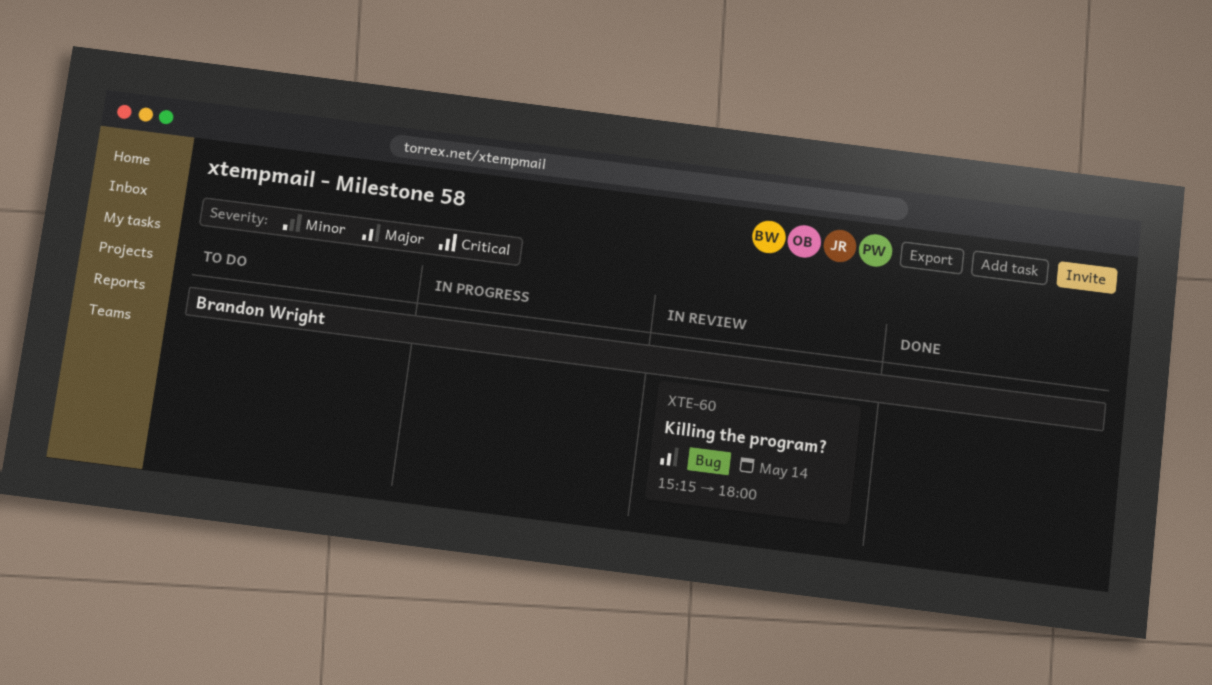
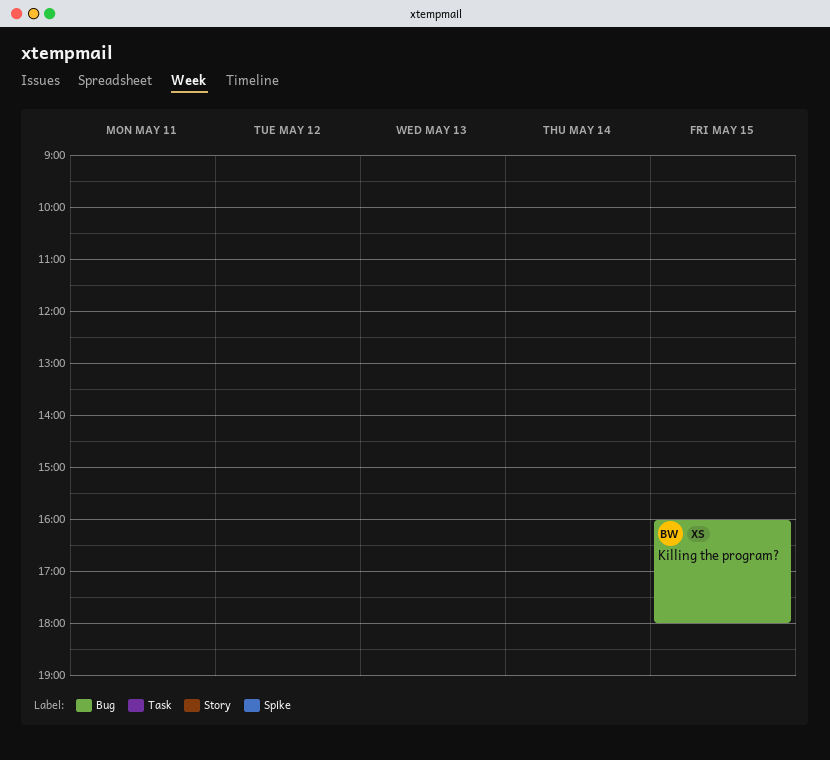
Killing the program?, day: May 14 -> May 15
Killing the program?, begins: 15:15 -> 16:00

